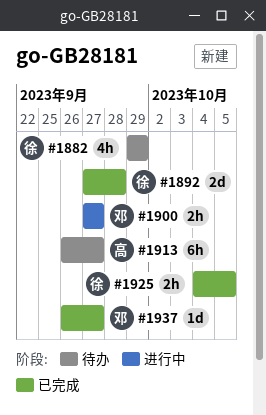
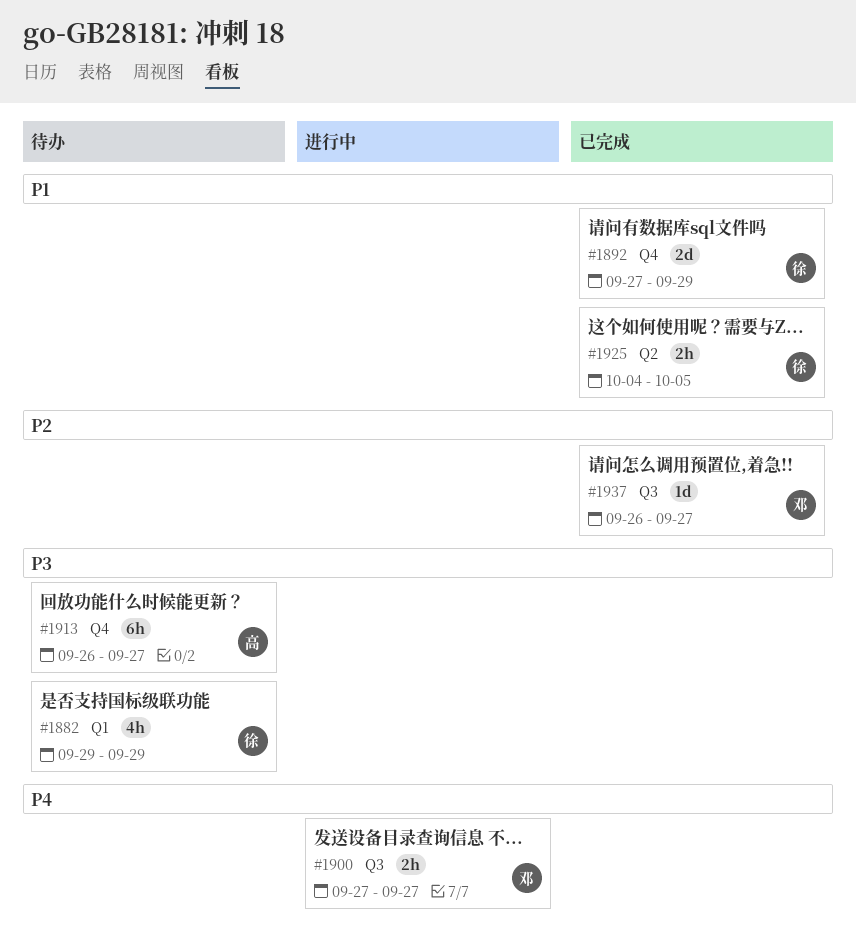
#1892, due: Sep 28 -> Sep 29

